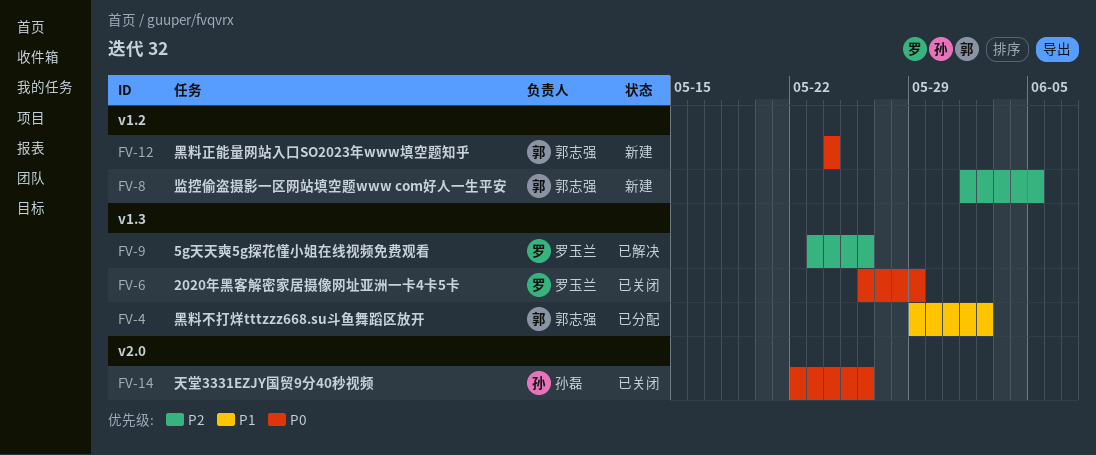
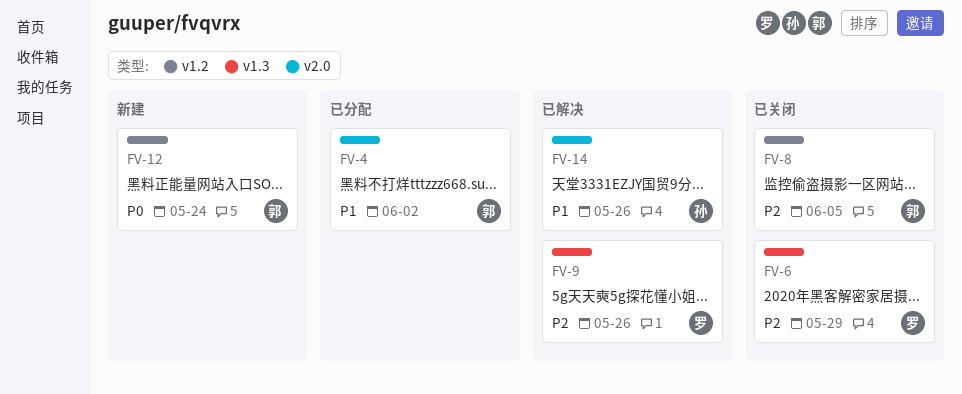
FV-4, label: v1.3 -> v2.0
FV-6, priority: P0 -> P2
FV-8, status: 新建 -> 已关闭
FV-14, status: 已关闭 -> 已解决
FV-14, priority: P0 -> P1

